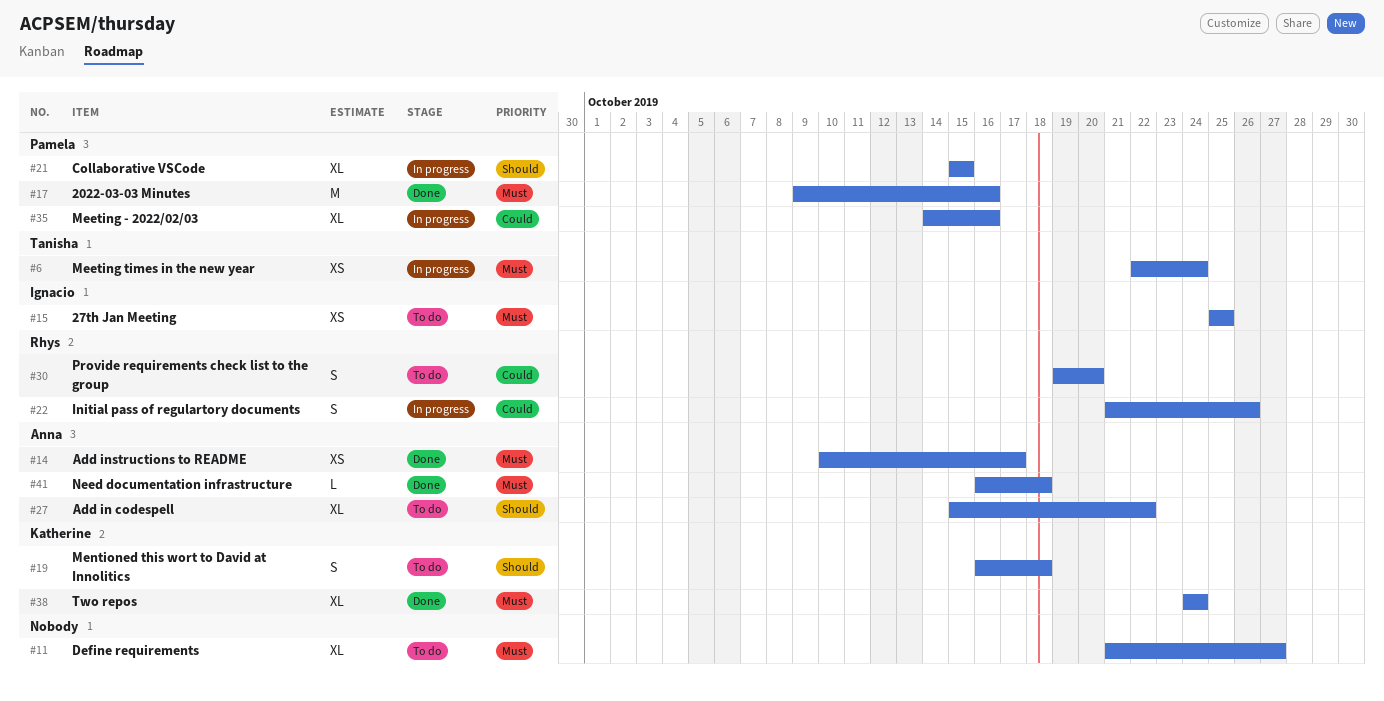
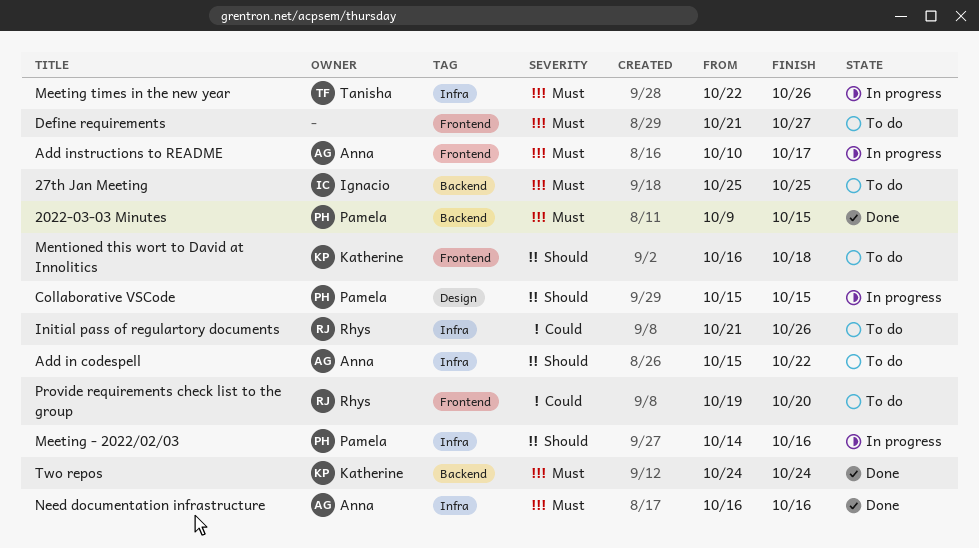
2022-03-03 Minutes, due: Oct 16 -> Oct 15
Add instructions to README, status: Done -> In progress
Initial pass of regulartory documents, status: In progress -> To do
Meeting - 2022/02/03, priority: Could -> Should
Meeting times in the new year, due: Oct 24 -> Oct 26
Need documentation infrastructure, due: Oct 18 -> Oct 16

